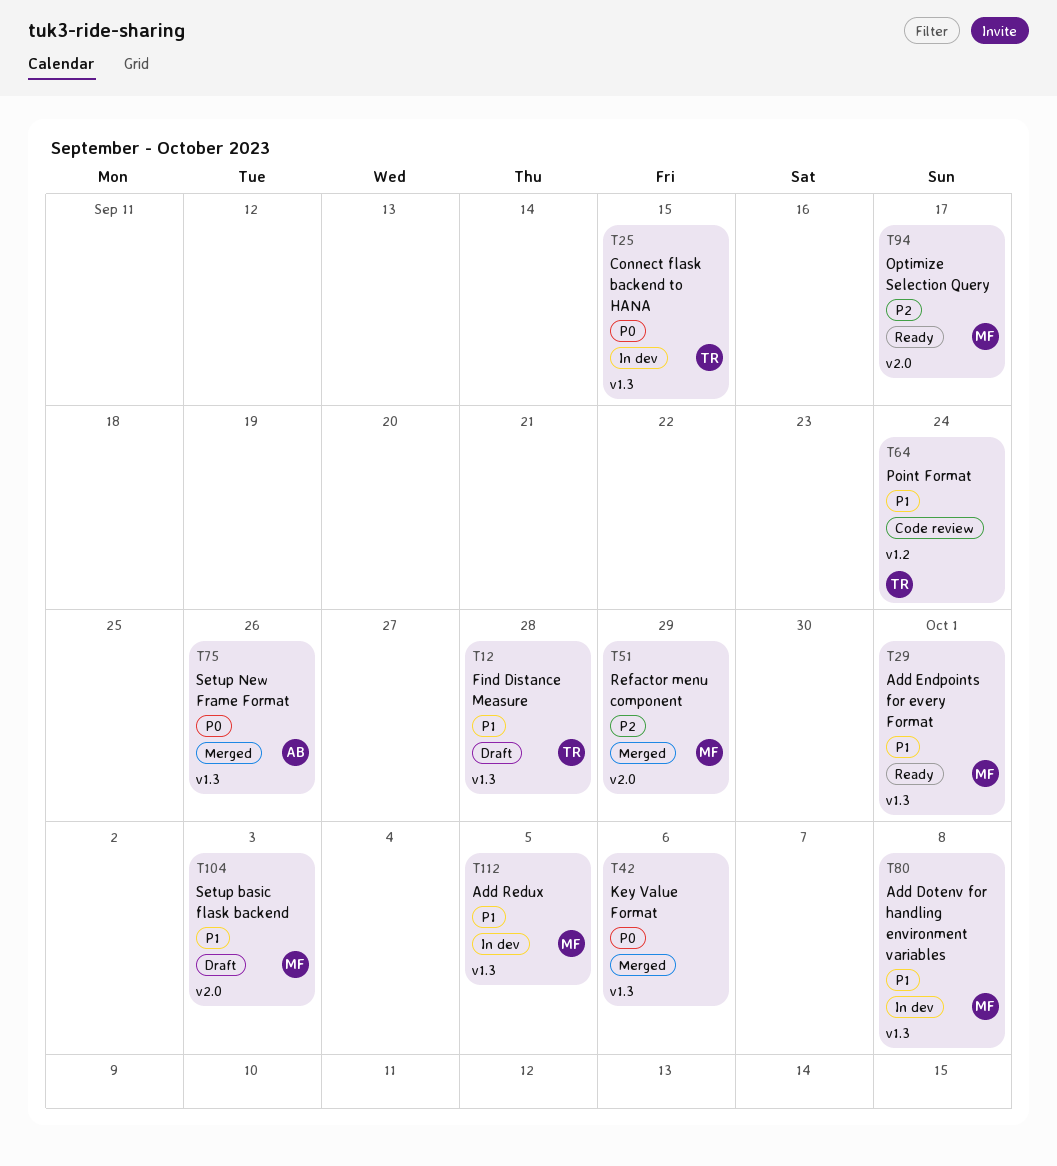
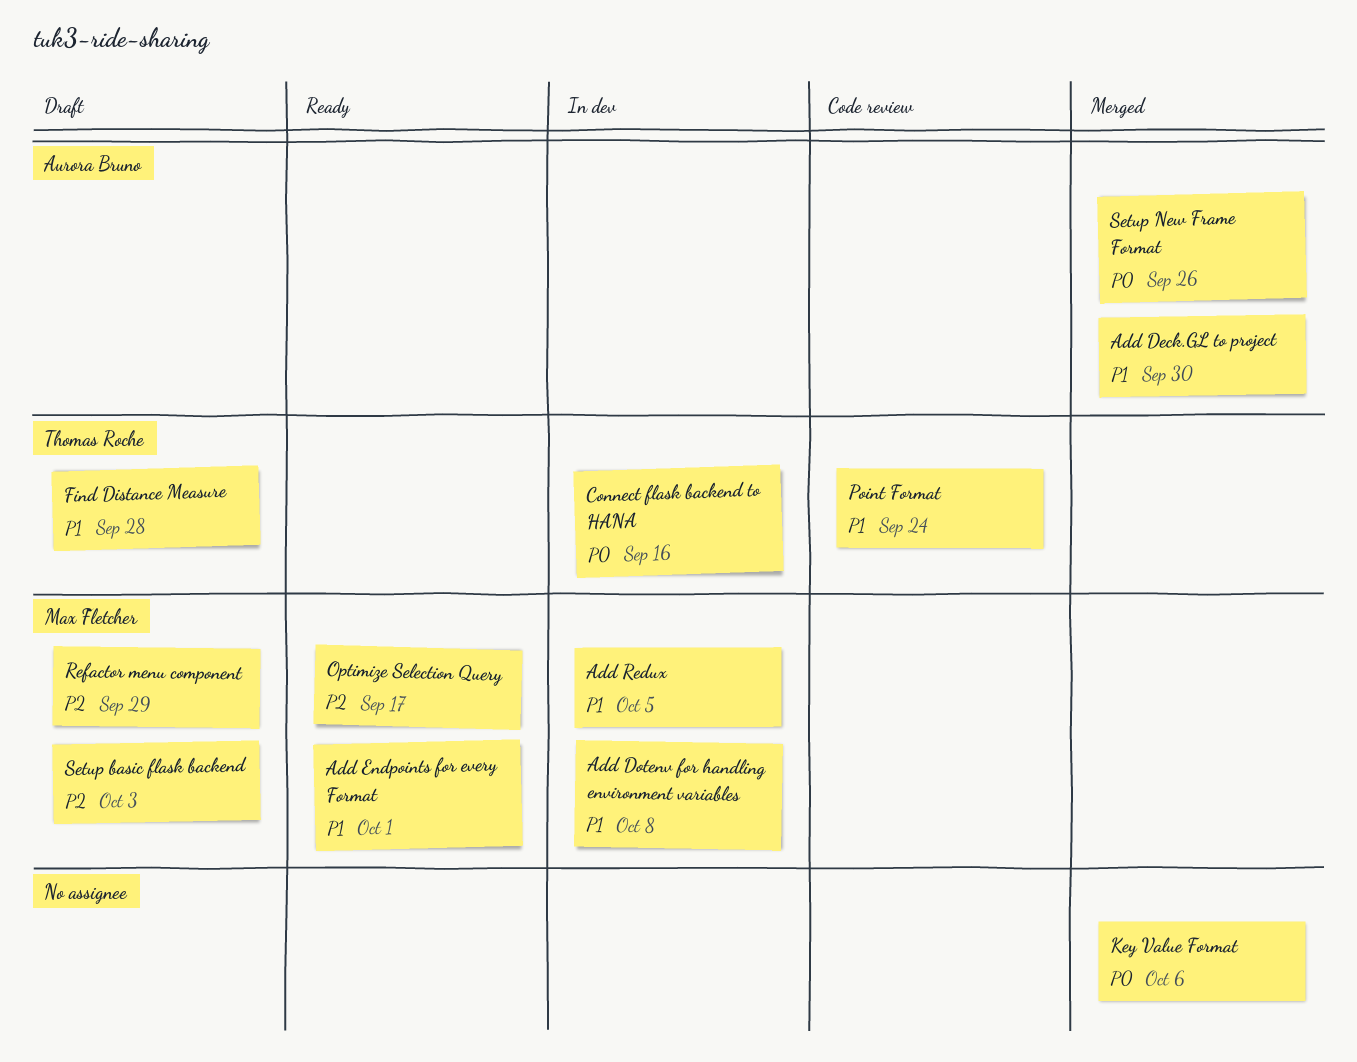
Add Deck.GL to project: none -> present
Connect flask backend to HANA, due: Sep 15 -> Sep 16
Refactor menu component, status: Merged -> Draft
Setup basic flask backend, priority: P1 -> P2

